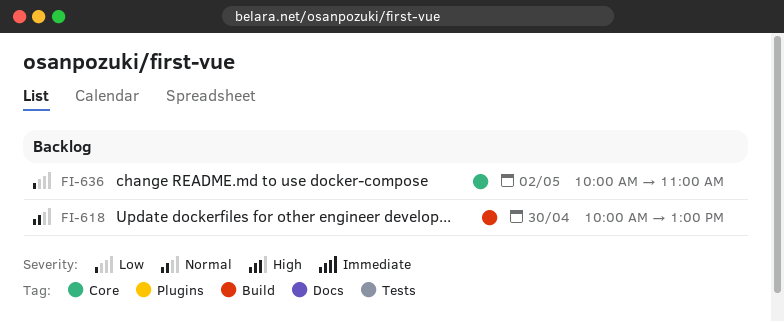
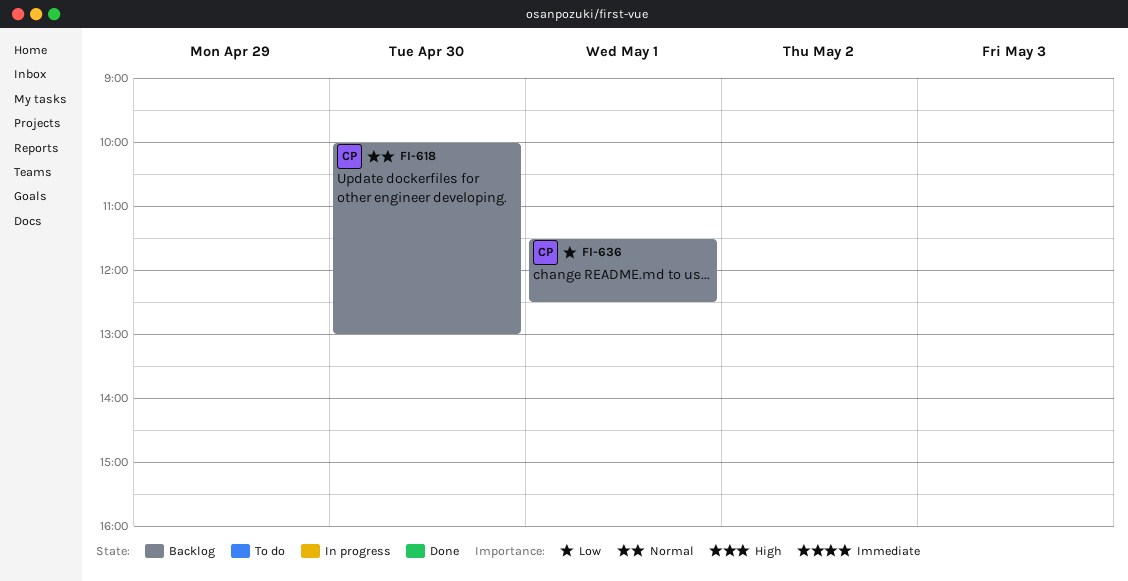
FI-636, day: May 2 -> May 1
FI-636, begins: 10:00 -> 11:30
FI-636, ends: 11:00 -> 12:30

